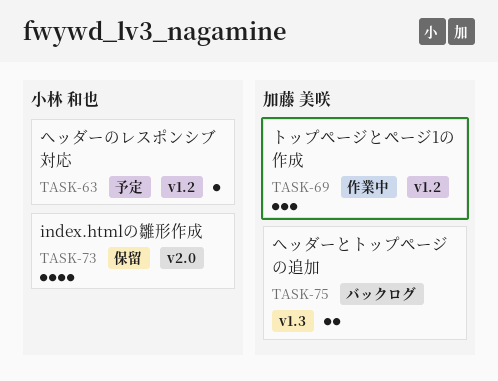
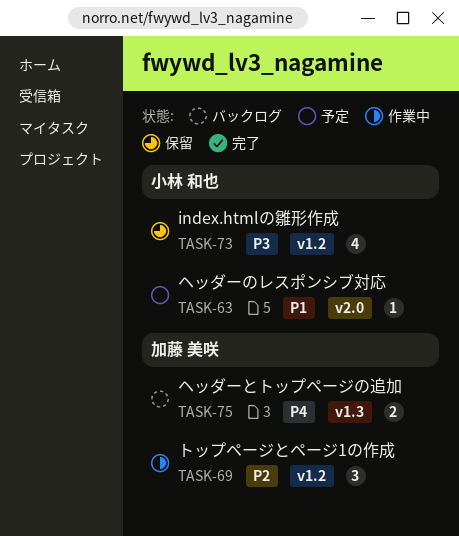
TASK-63, label: v1.2 -> v2.0
TASK-73, label: v2.0 -> v1.2

